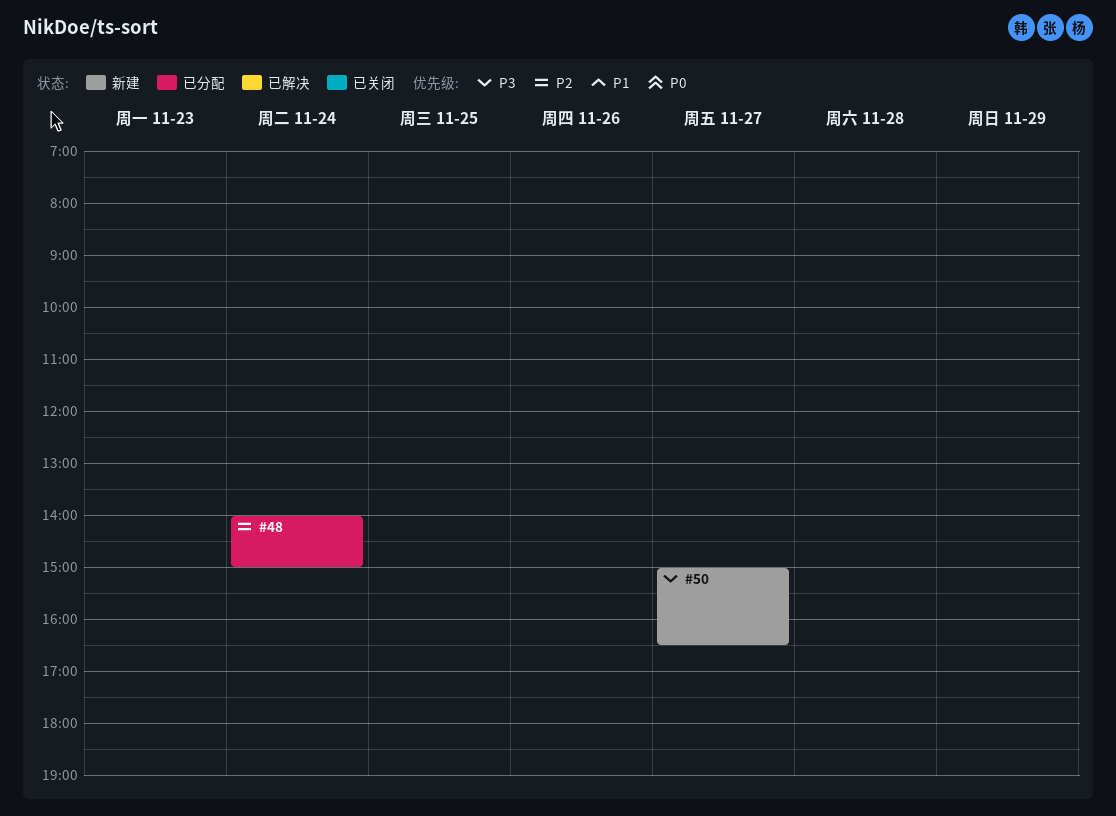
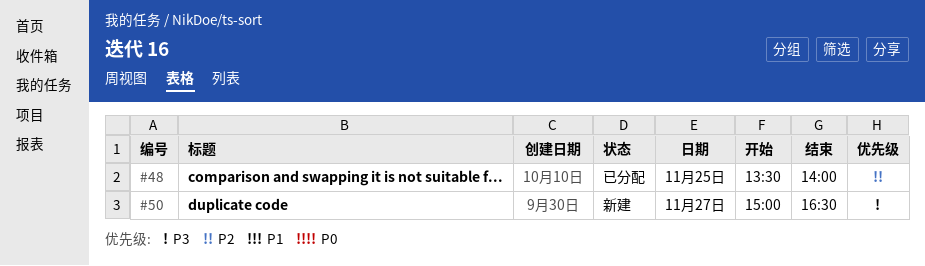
#48, day: Nov 24 -> Nov 25
#48, begins: 14:00 -> 13:30
#48, ends: 15:00 -> 14:00

